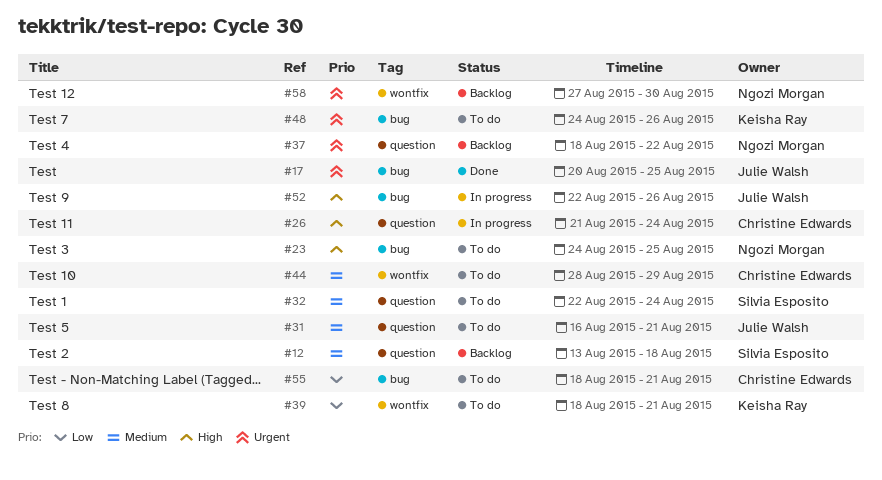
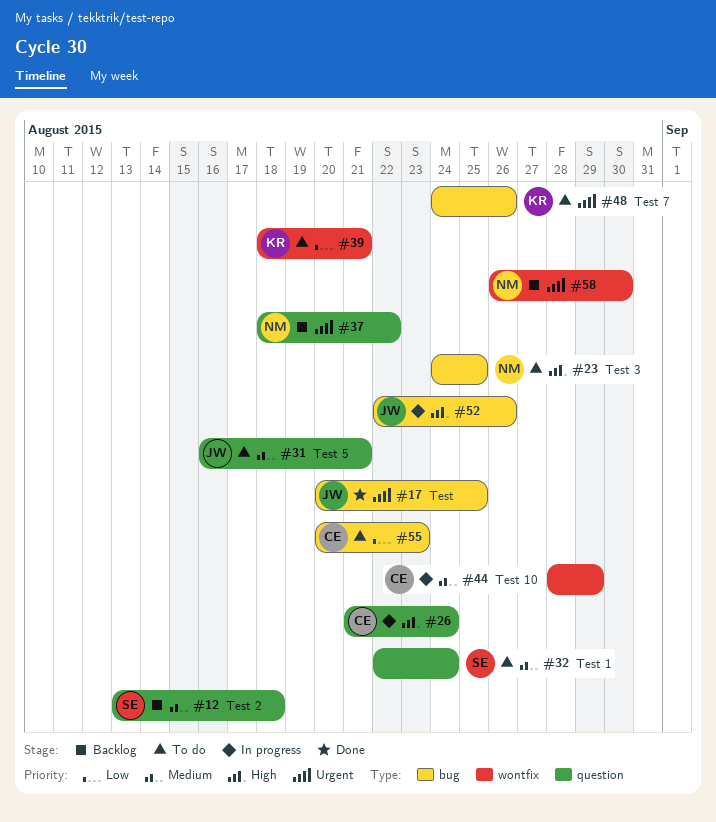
#44, status: To do -> In progress
#55, start: Aug 18 -> Aug 20
#55, due: Aug 21 -> Aug 23
#58, start: Aug 27 -> Aug 26

